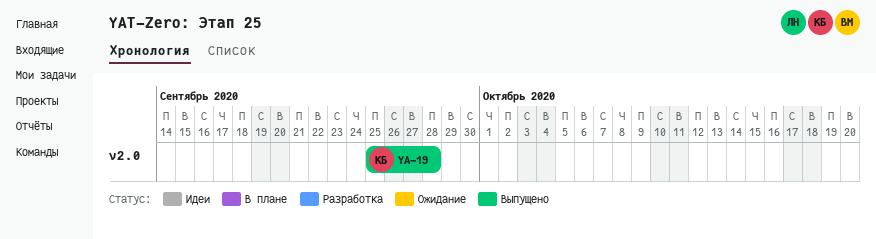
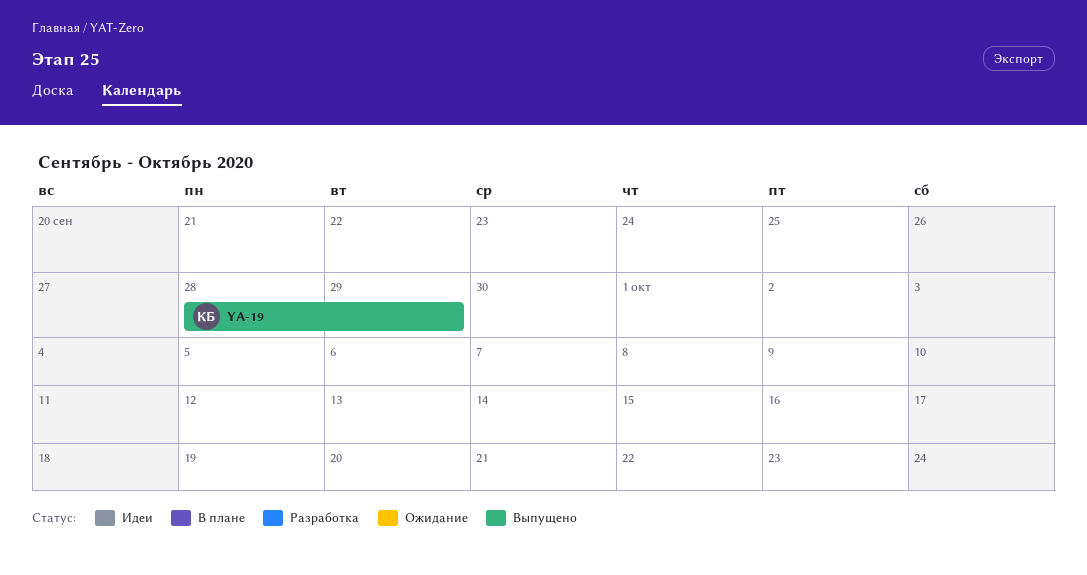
YA-19, start: Sep 25 -> Sep 28
YA-19, due: Sep 28 -> Sep 29

